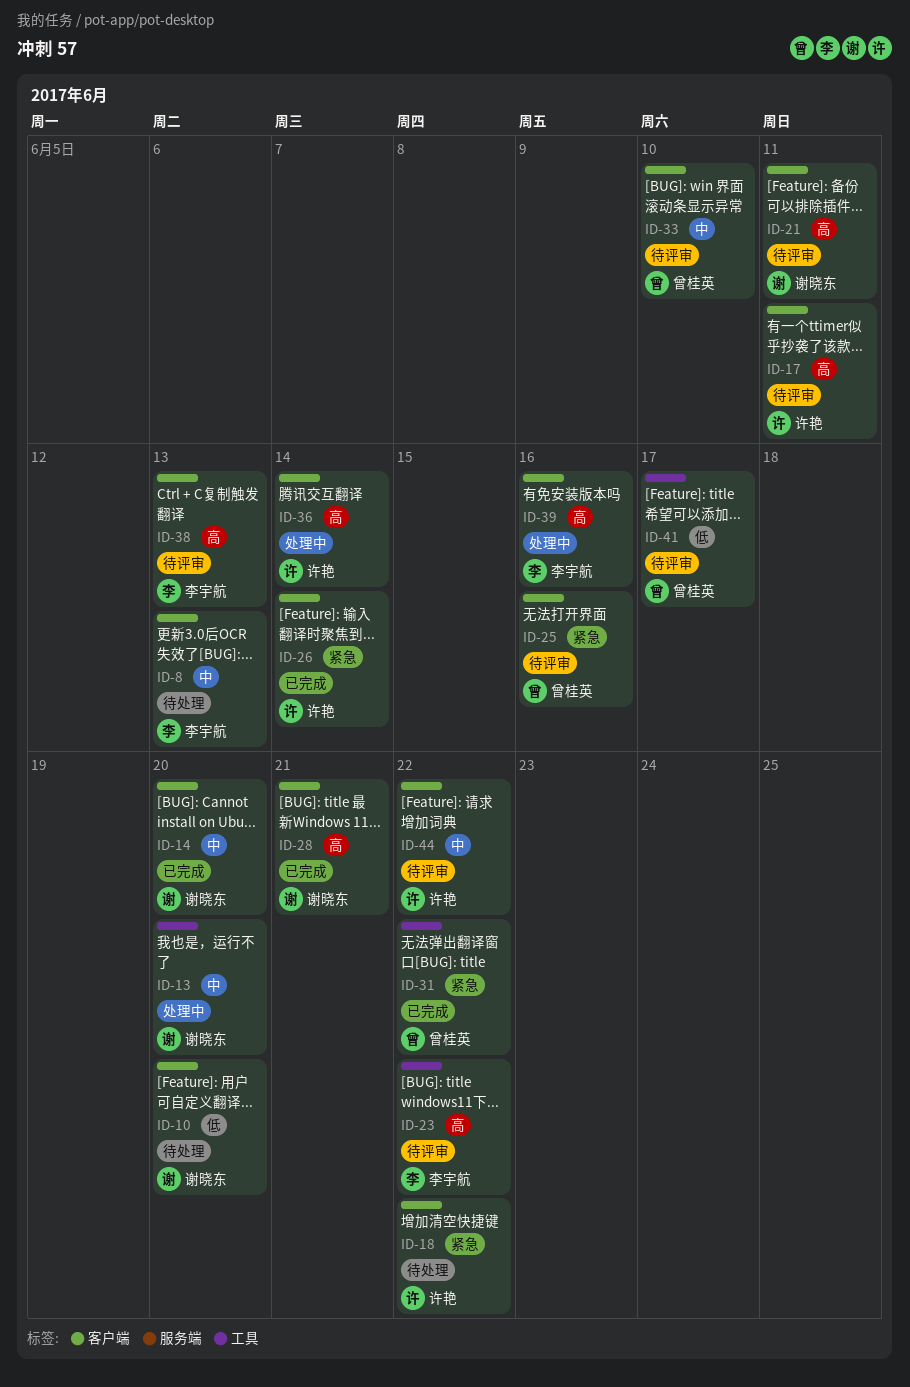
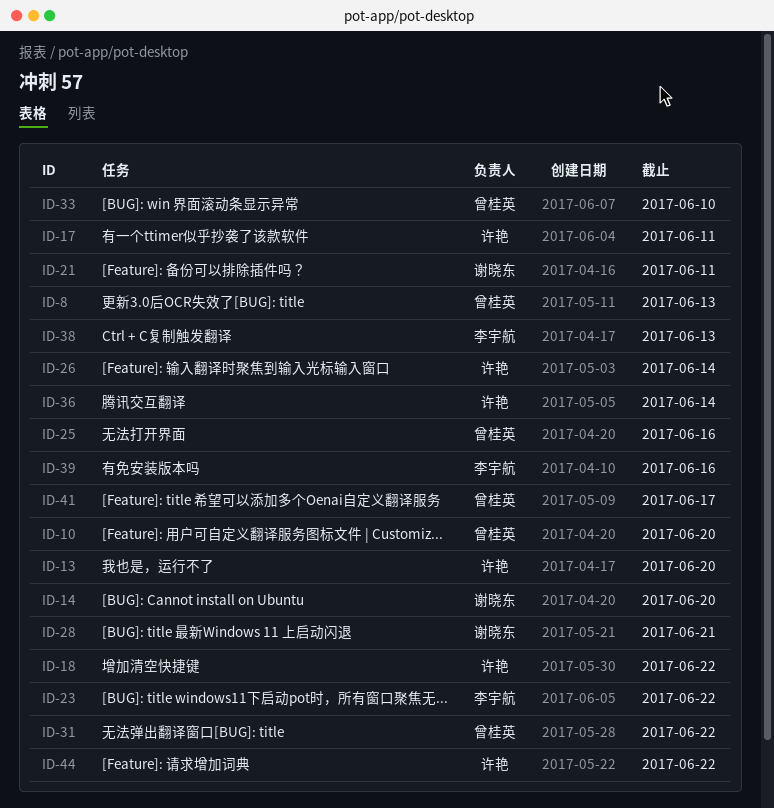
ID-8, owner: 李宇航 -> 曾桂英
ID-10, owner: 谢晓东 -> 曾桂英
ID-13, owner: 谢晓东 -> 许艳

